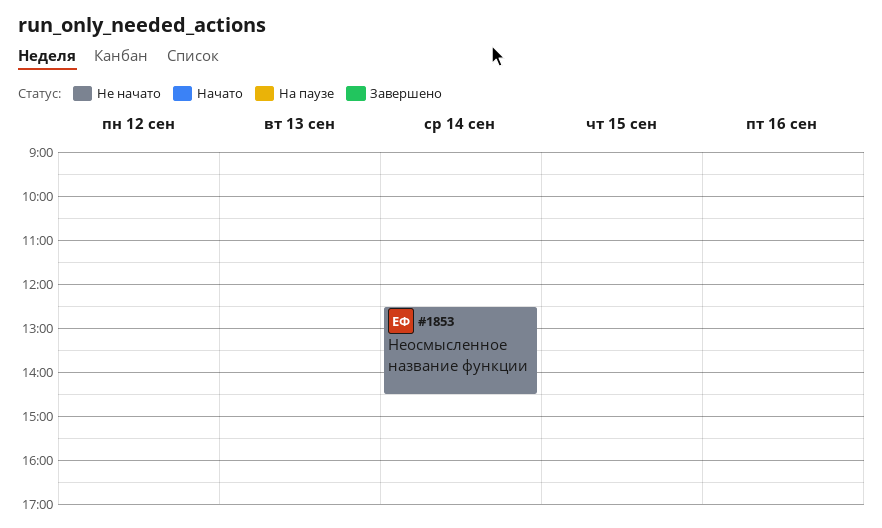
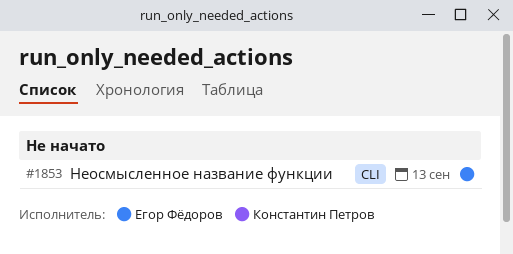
#1853, day: Sep 14 -> Sep 13

